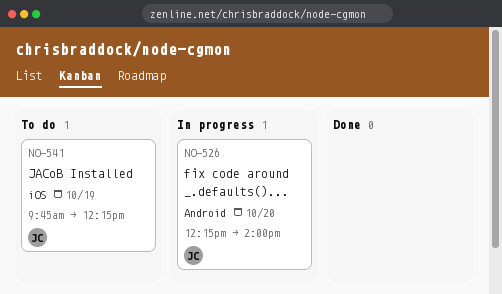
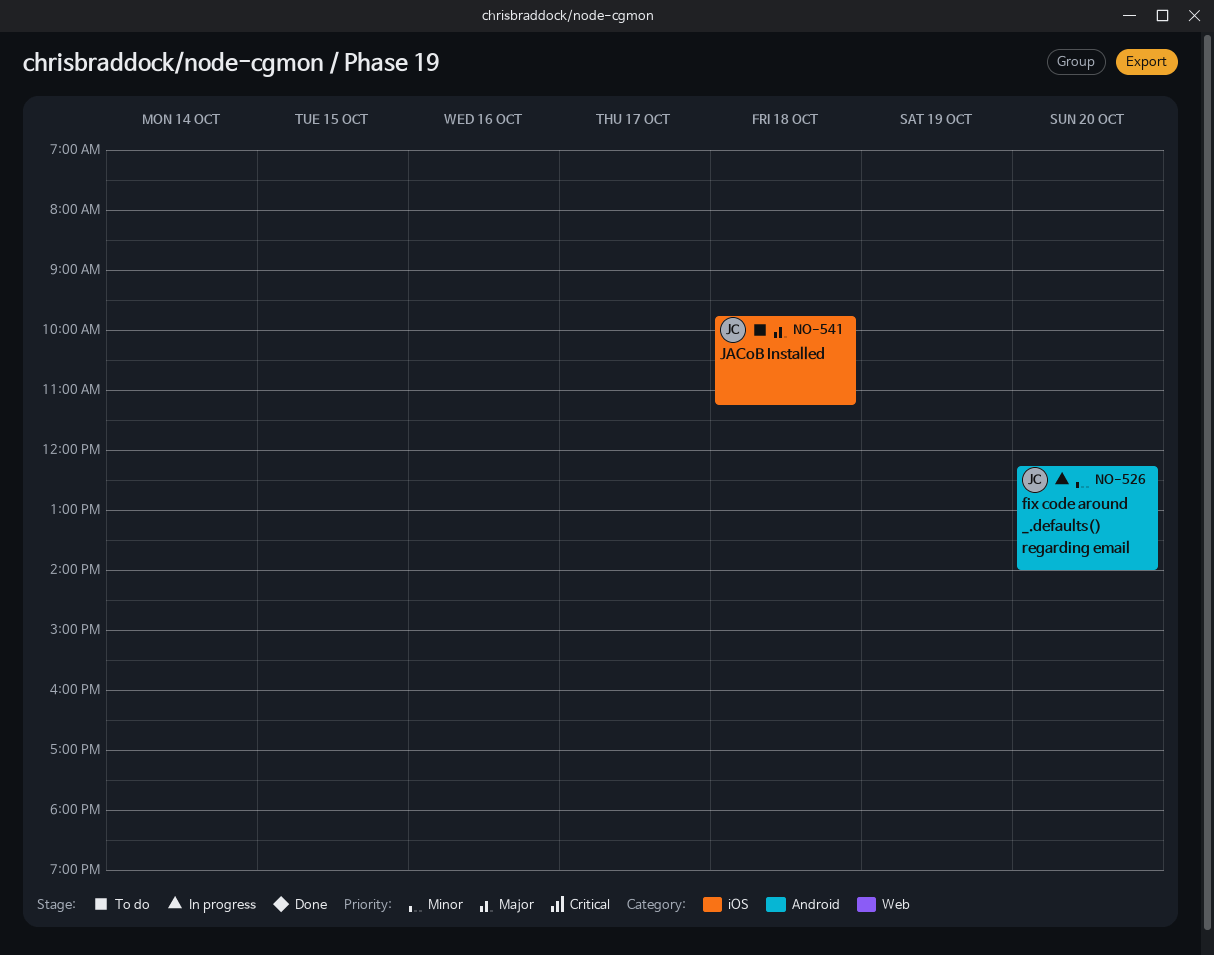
NO-541, day: Oct 19 -> Oct 18
NO-541, ends: 12:15 -> 11:15

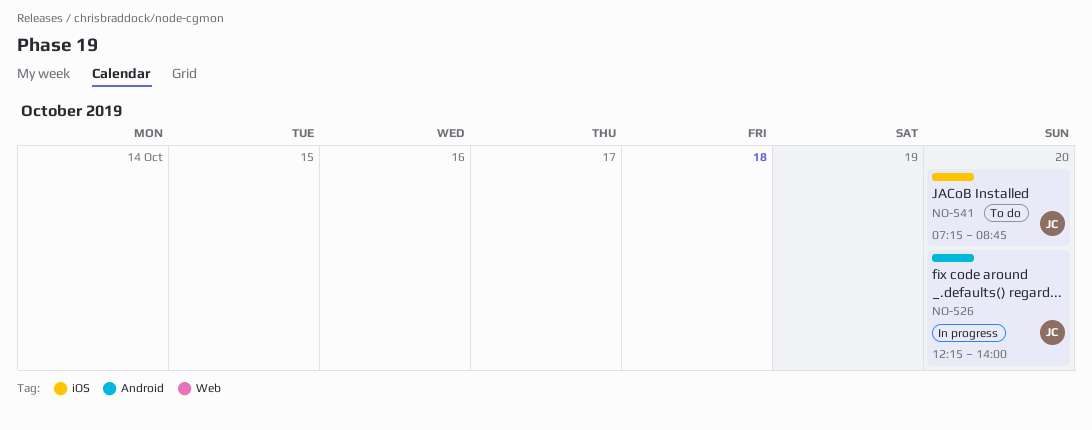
NO-541, day: Oct 18 -> Oct 20
NO-541, begins: 09:45 -> 07:15
NO-541, ends: 11:15 -> 08:45

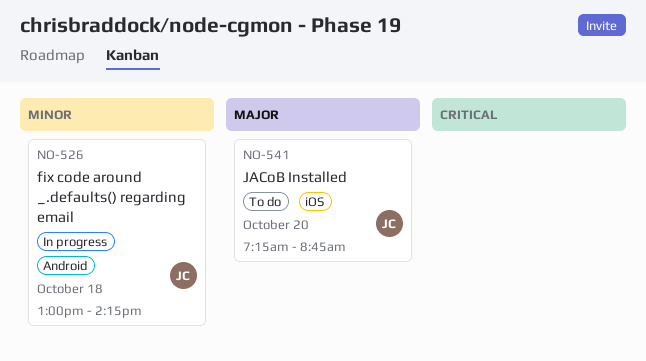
NO-526, day: Oct 20 -> Oct 18
NO-526, begins: 12:15 -> 13:00
NO-526, ends: 14:00 -> 14:15

